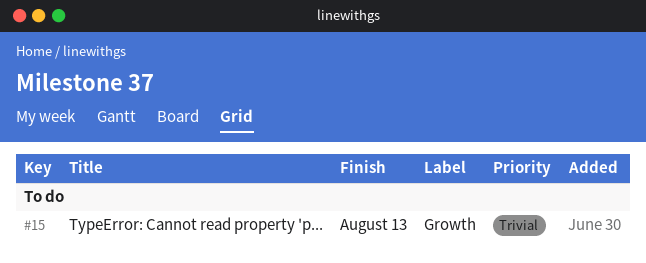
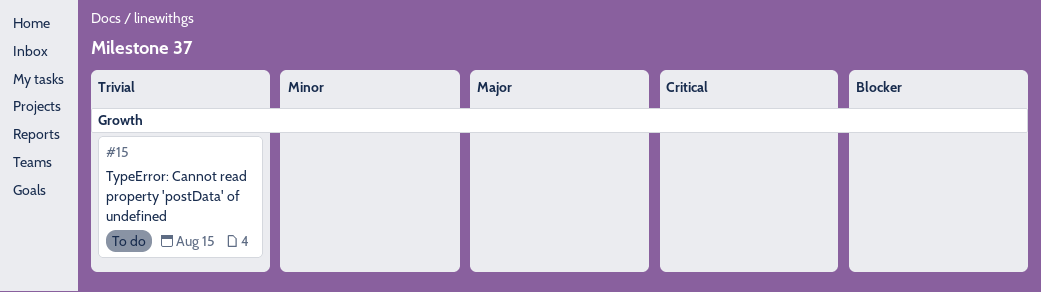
#15, due: Aug 13 -> Aug 15

